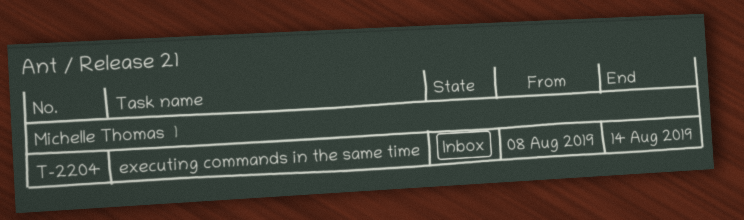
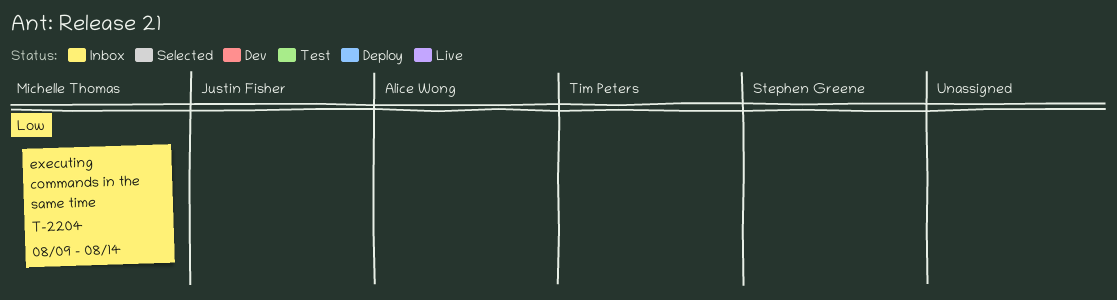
T-2204, start: Aug 8 -> Aug 9

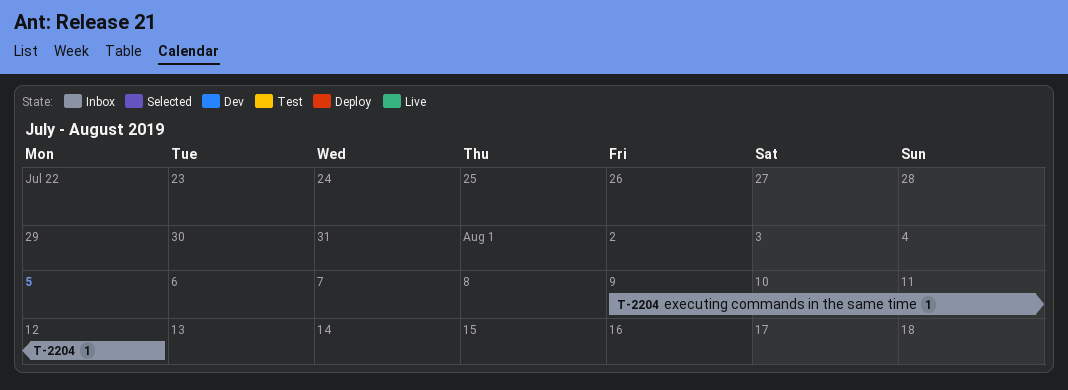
T-2204, due: Aug 14 -> Aug 12

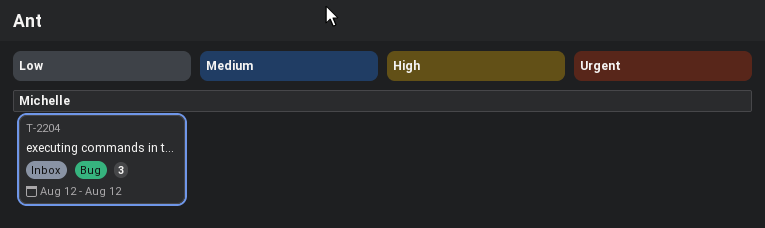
T-2204, estimate: 1 -> 3
T-2204, start: Aug 9 -> Aug 12

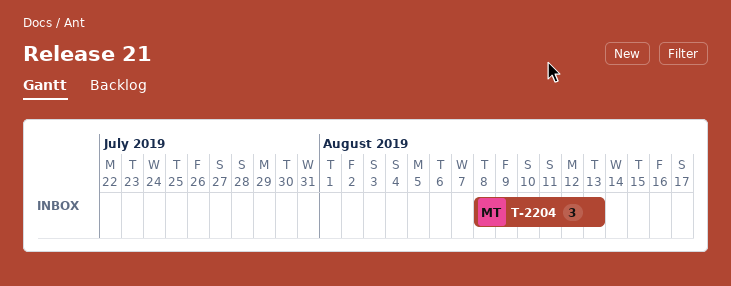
T-2204, start: Aug 12 -> Aug 8
T-2204, due: Aug 12 -> Aug 13

